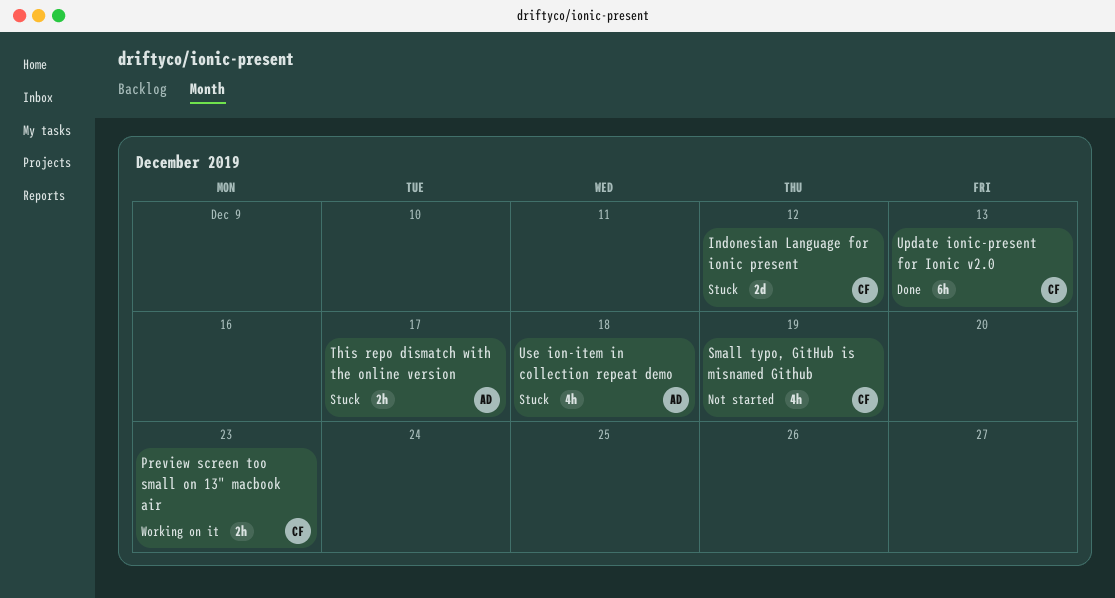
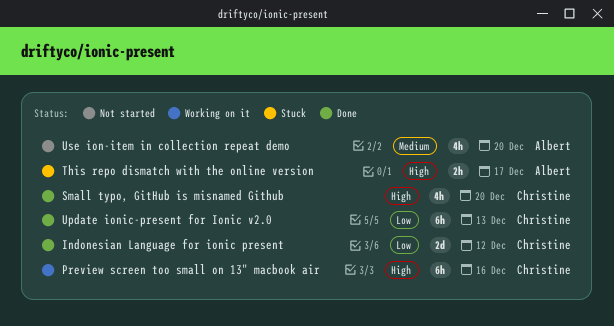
Indonesian Language for ionic present, status: Stuck -> Done
Preview screen too small on 13" macbook air, estimate: 2h -> 6h
Preview screen too small on 13" macbook air, due: Dec 23 -> Dec 16
Small typo, GitHub is misnamed Github, status: Not started -> Done
Small typo, GitHub is misnamed Github, due: Dec 19 -> Dec 20
Use ion-item in collection repeat demo, status: Stuck -> Not started
Use ion-item in collection repeat demo, due: Dec 18 -> Dec 20

